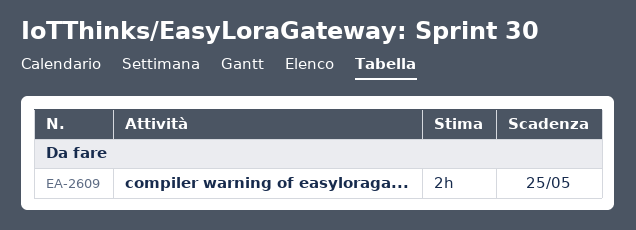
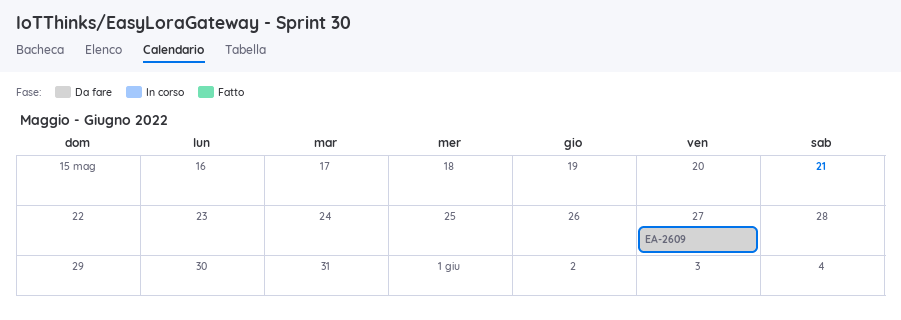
EA-2609, due: May 25 -> May 27

